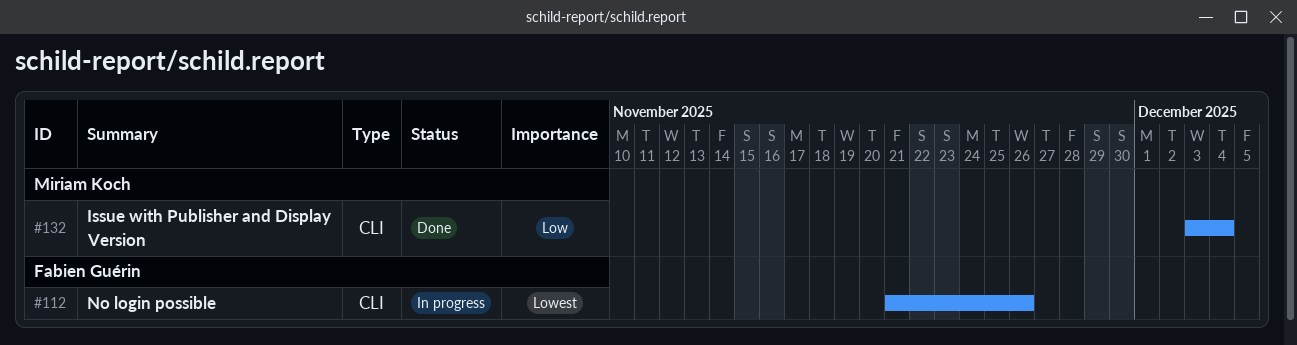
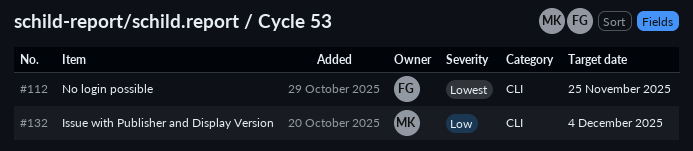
#112, due: Nov 26 -> Nov 25

